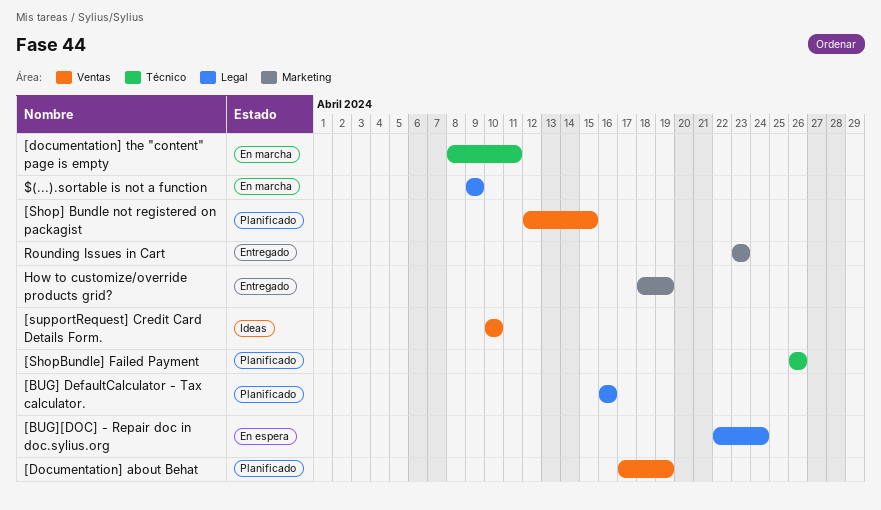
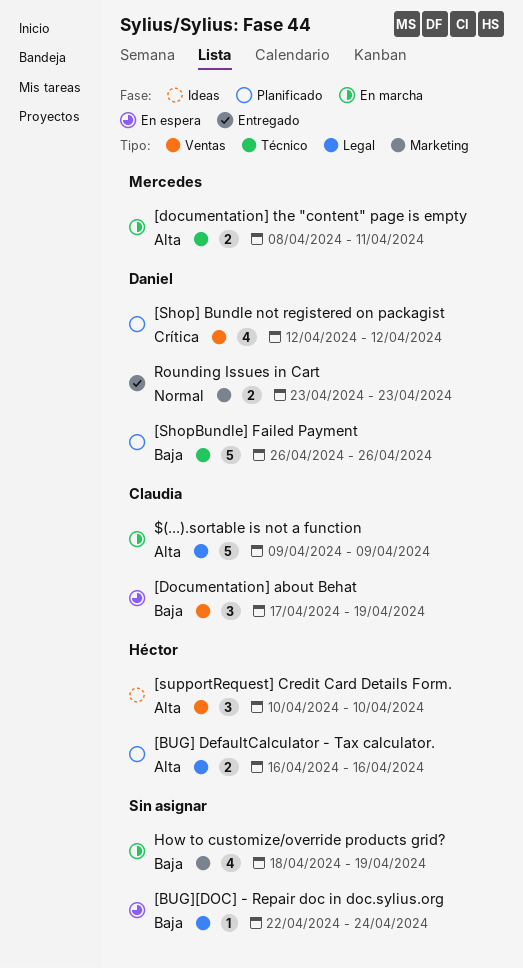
[Documentation] about Behat, status: Planificado -> En espera
[Shop] Bundle not registered on packagist, due: Apr 15 -> Apr 12
How to customize/override products grid?, status: Entregado -> En marcha

